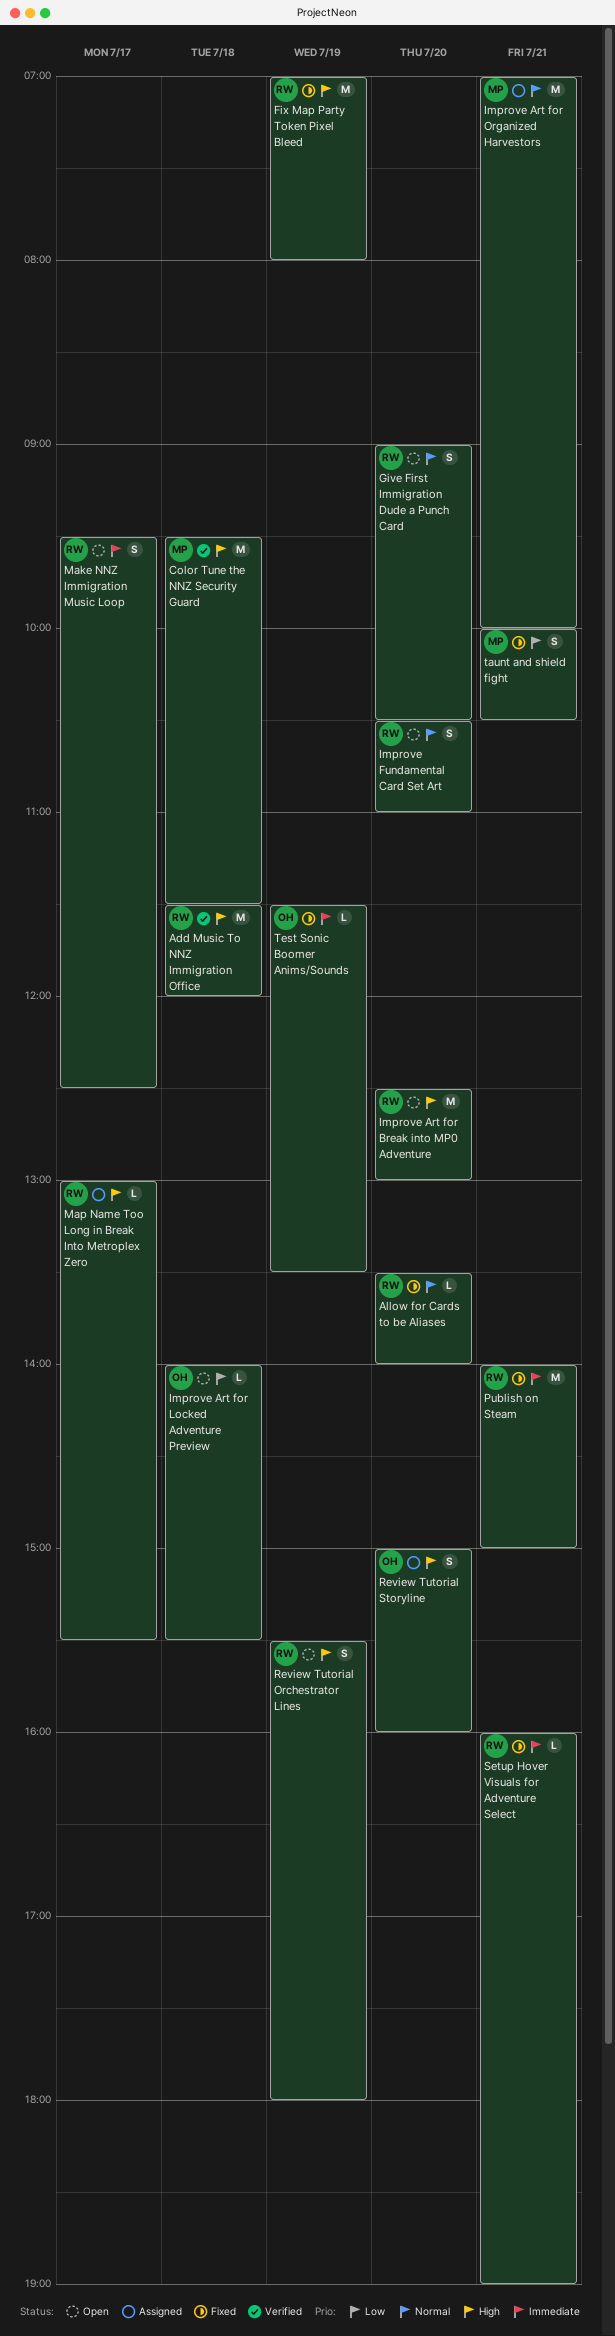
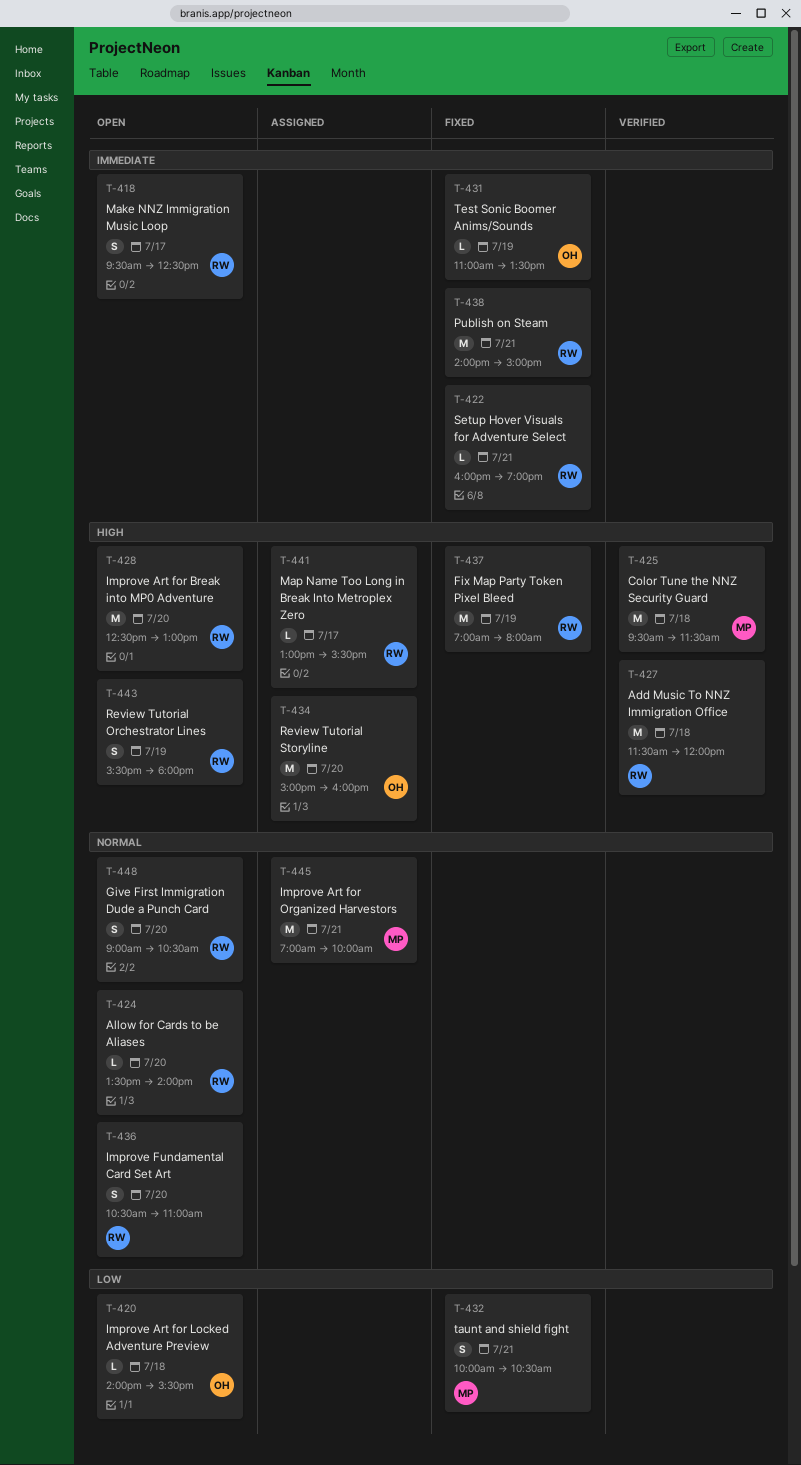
Allow for Cards to be Aliases, status: Fixed -> Open
Review Tutorial Storyline, estimate: S -> M
Test Sonic Boomer Anims/Sounds, begins: 11:30 -> 11:00

